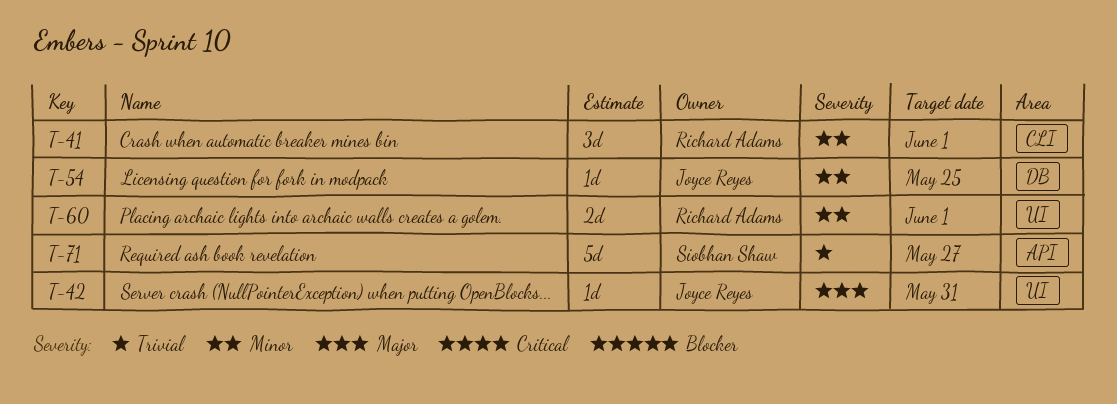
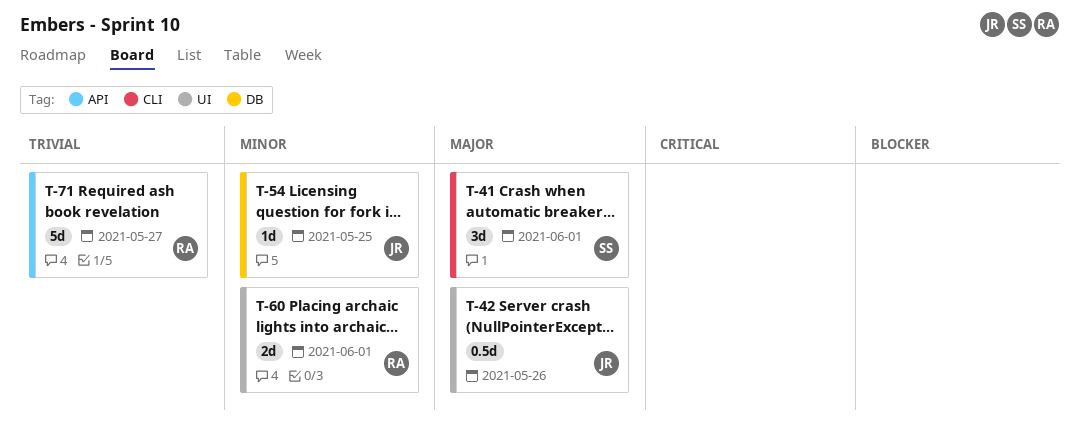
T-41, owner: Richard Adams -> Siobhan Shaw
T-41, priority: Minor -> Major
T-42, estimate: 1d -> 0.5d
T-42, due: May 31 -> May 26
T-71, owner: Siobhan Shaw -> Richard Adams

